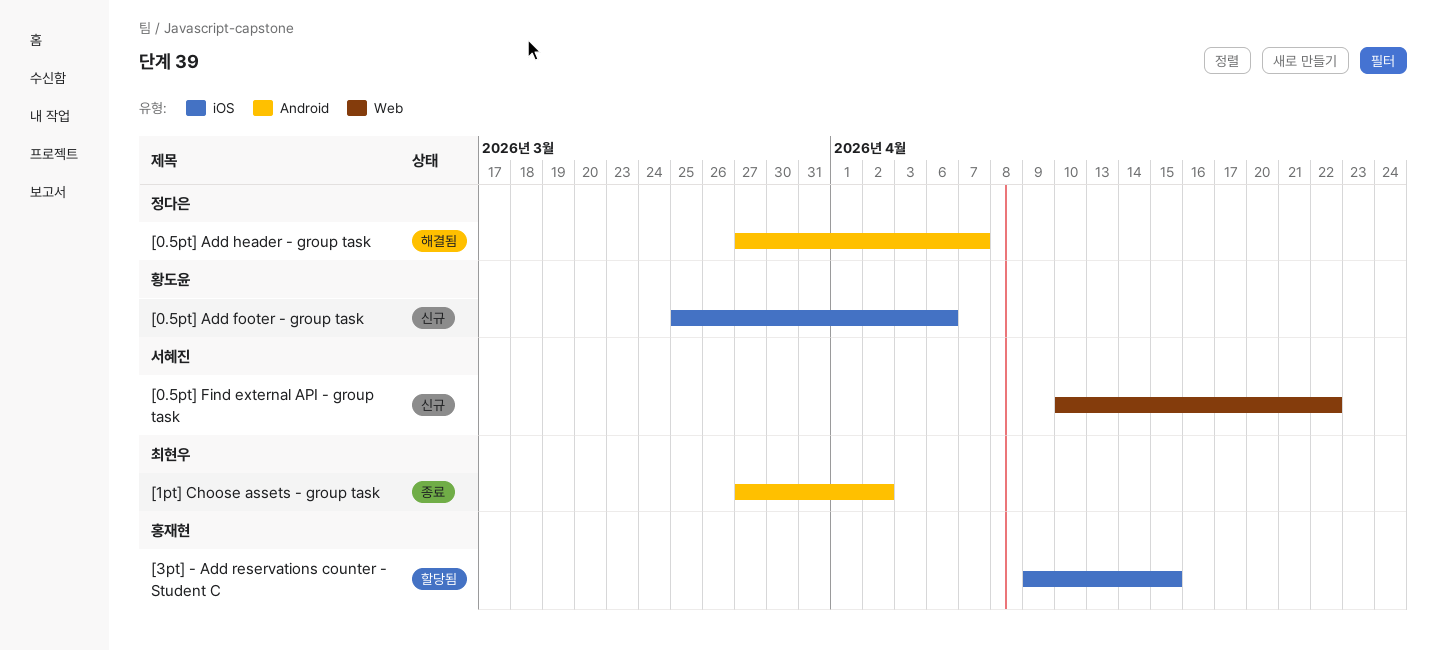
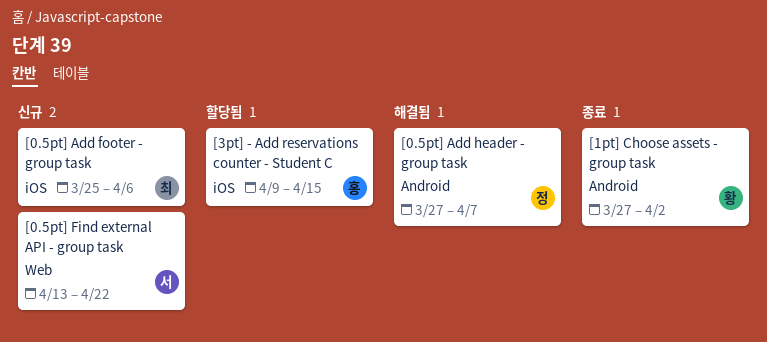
[0.5pt] Add footer - group task, owner: 황도윤 -> 최현우
[0.5pt] Find external API - group task, start: Apr 10 -> Apr 13
[1pt] Choose assets - group task, owner: 최현우 -> 황도윤

